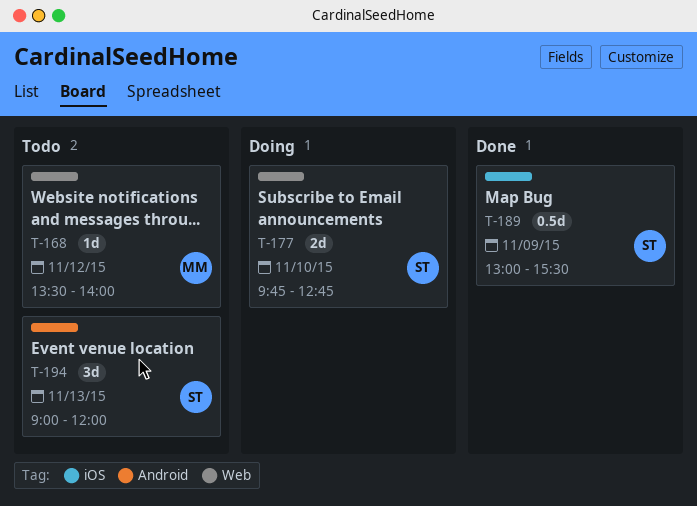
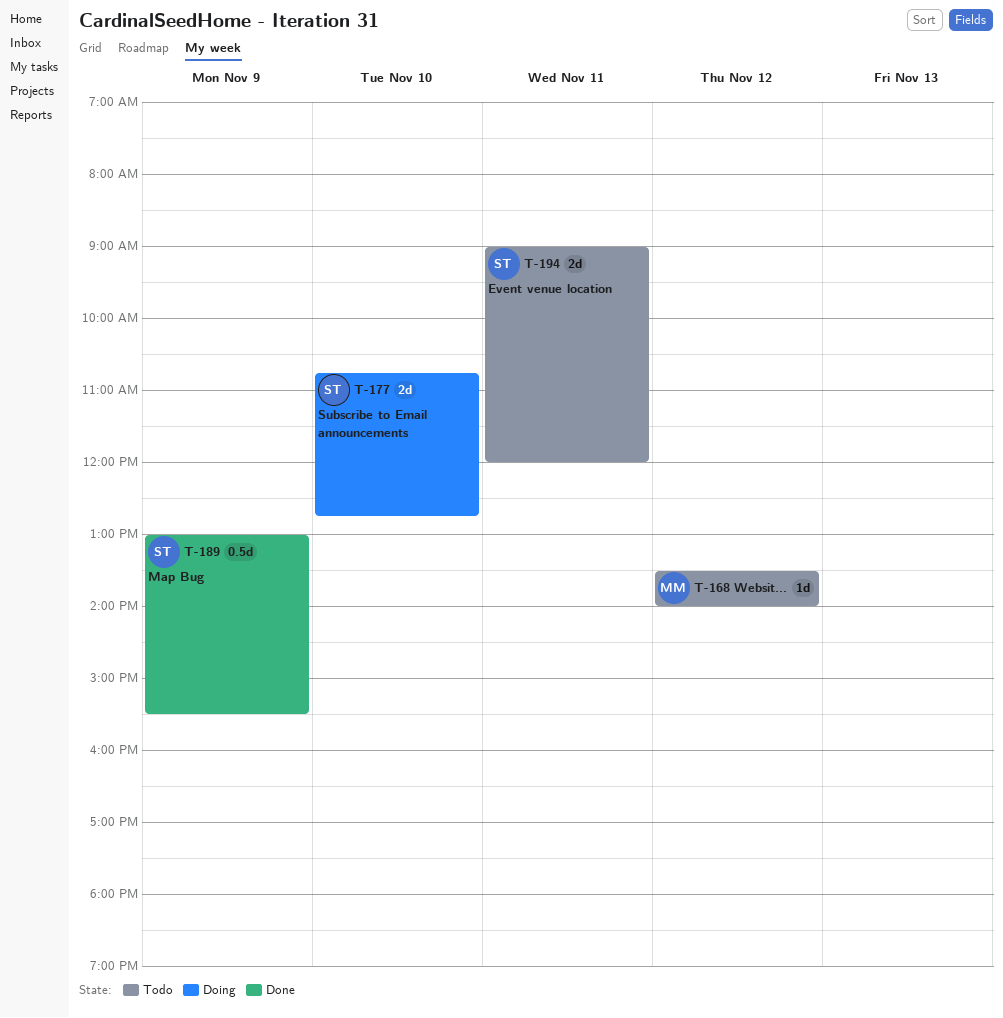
T-177, begins: 09:45 -> 10:45
T-194, estimate: 3d -> 2d
T-194, day: Nov 13 -> Nov 11

